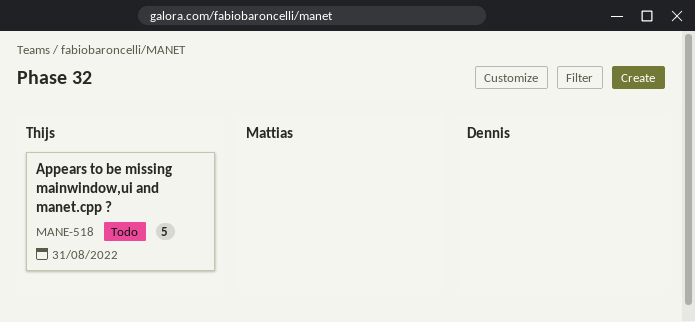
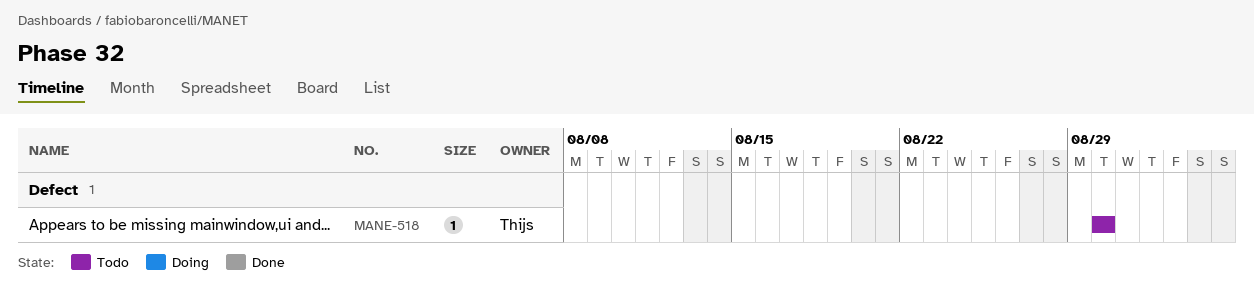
MANE-518, estimate: 5 -> 1
MANE-518, due: Aug 31 -> Aug 30

